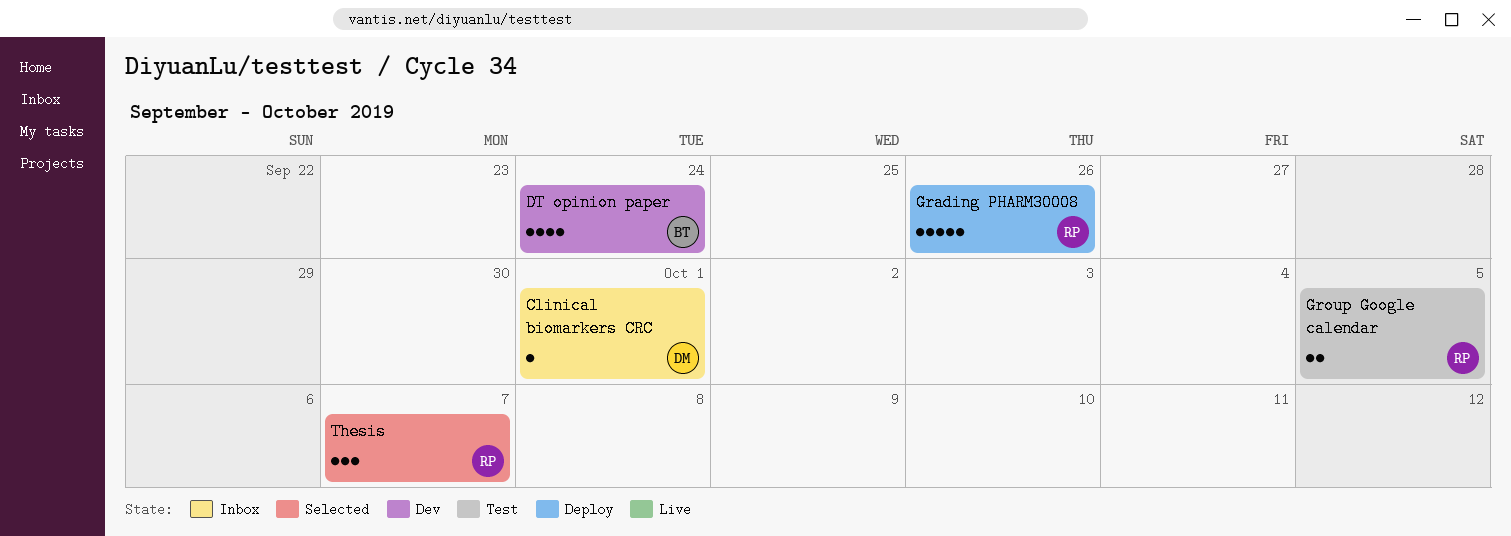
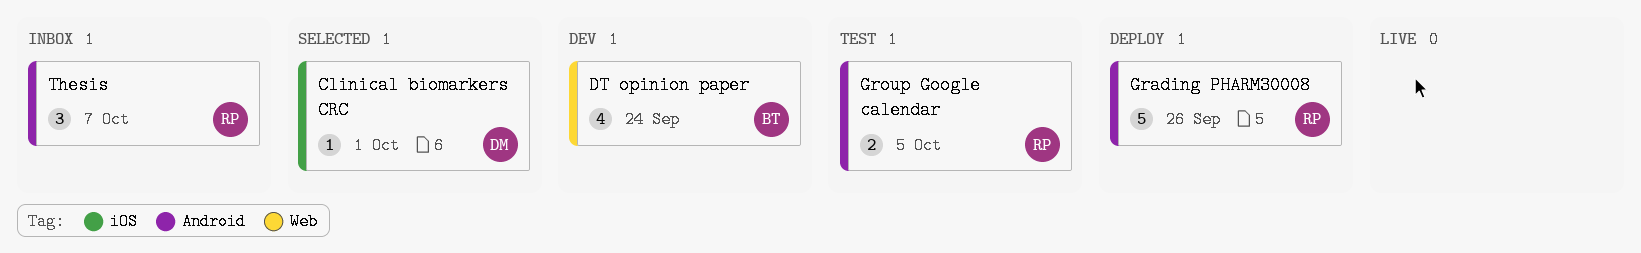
Clinical biomarkers CRC, status: Inbox -> Selected
Thesis, status: Selected -> Inbox

